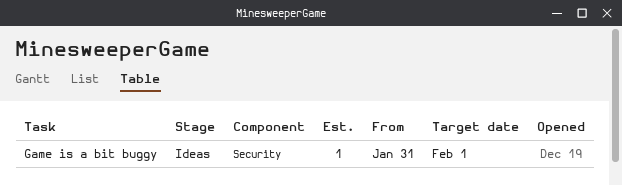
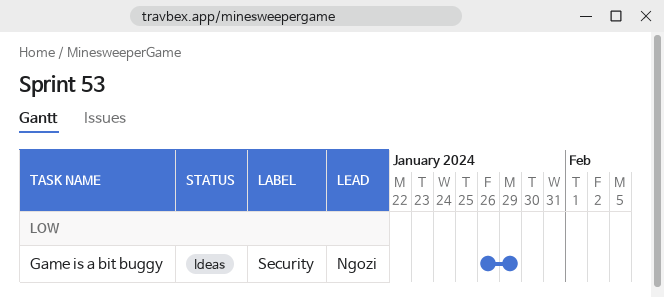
Game is a bit buggy, start: Jan 31 -> Jan 26
Game is a bit buggy, due: Feb 1 -> Jan 29

